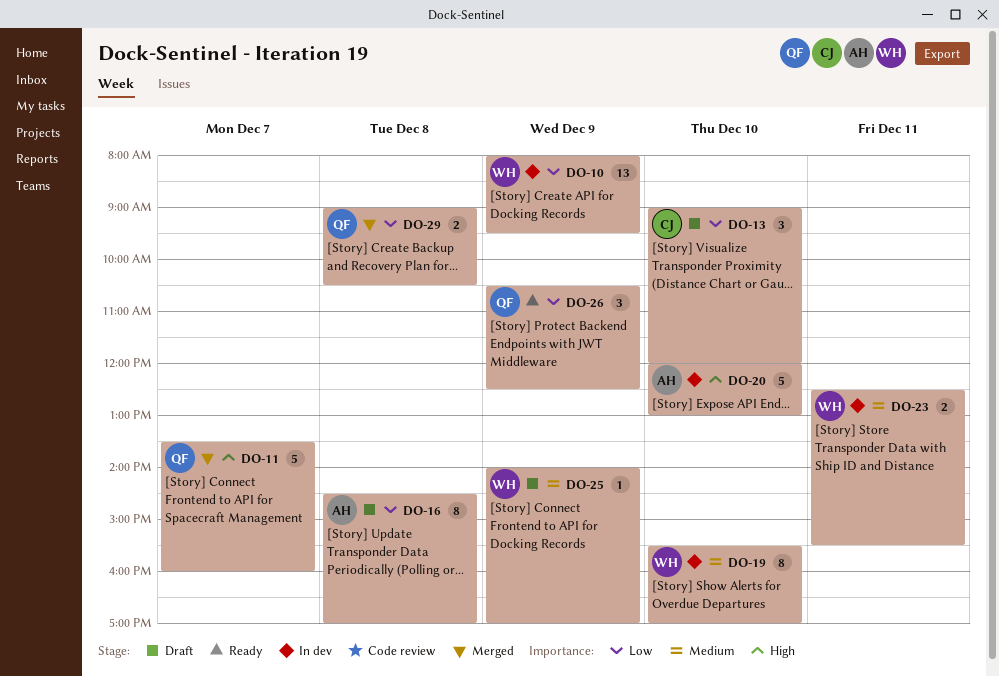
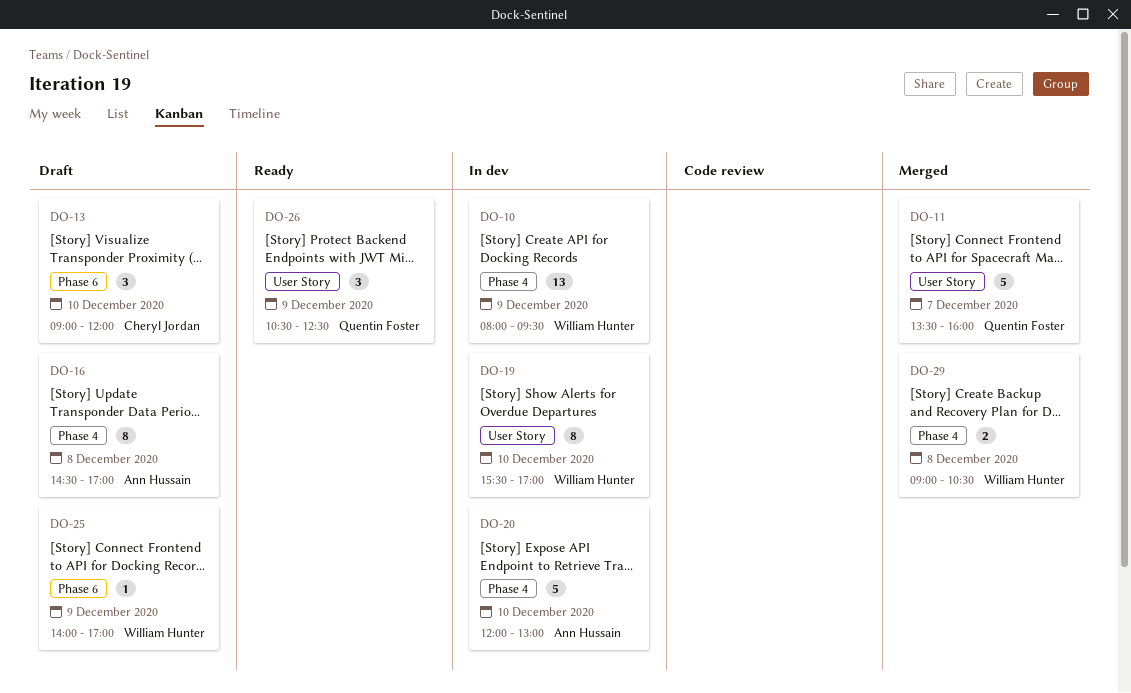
DO-23: present -> none
DO-29, owner: Quentin Foster -> William Hunter

